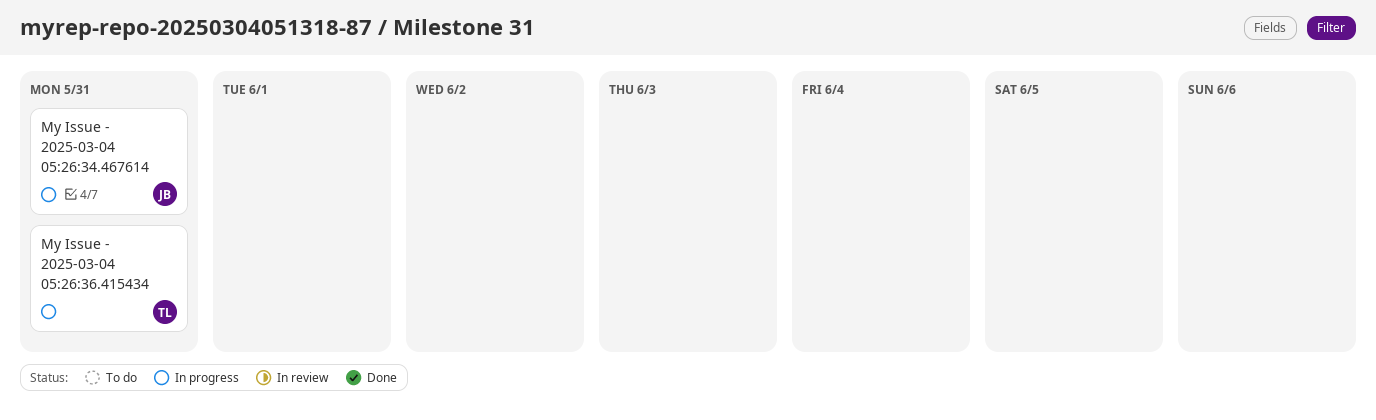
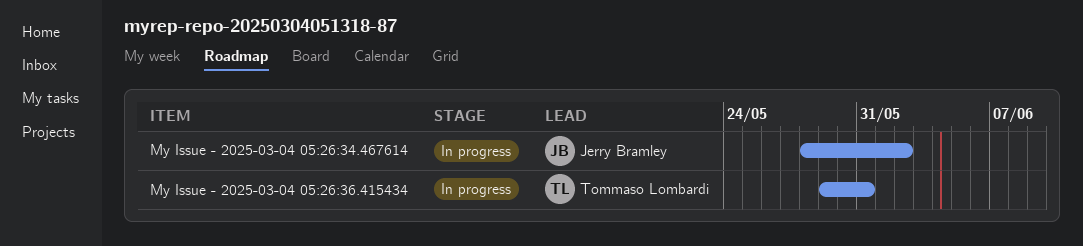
My Issue - 2025-03-04 05:26:34.467614, due: May 31 -> Jun 2

